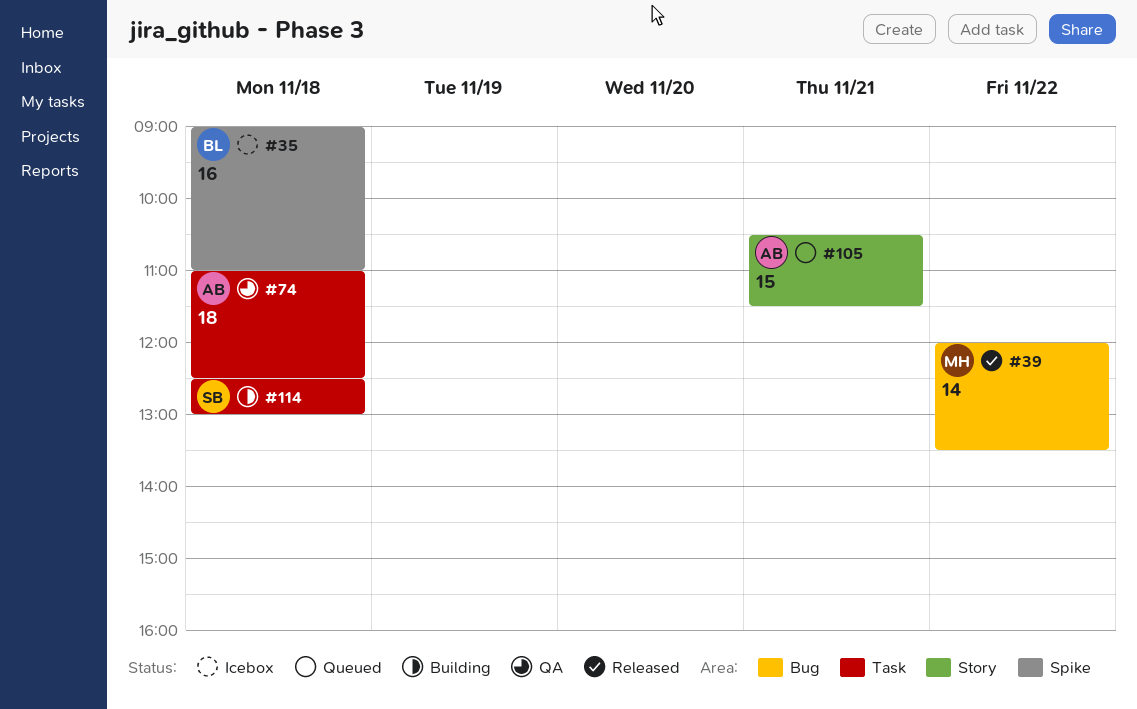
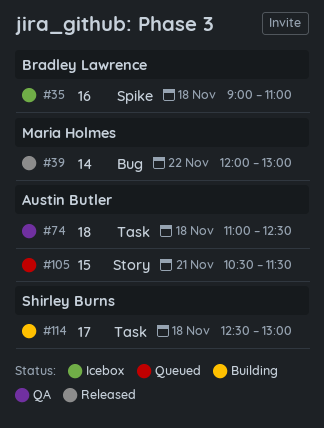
#39, ends: 13:30 -> 13:00

